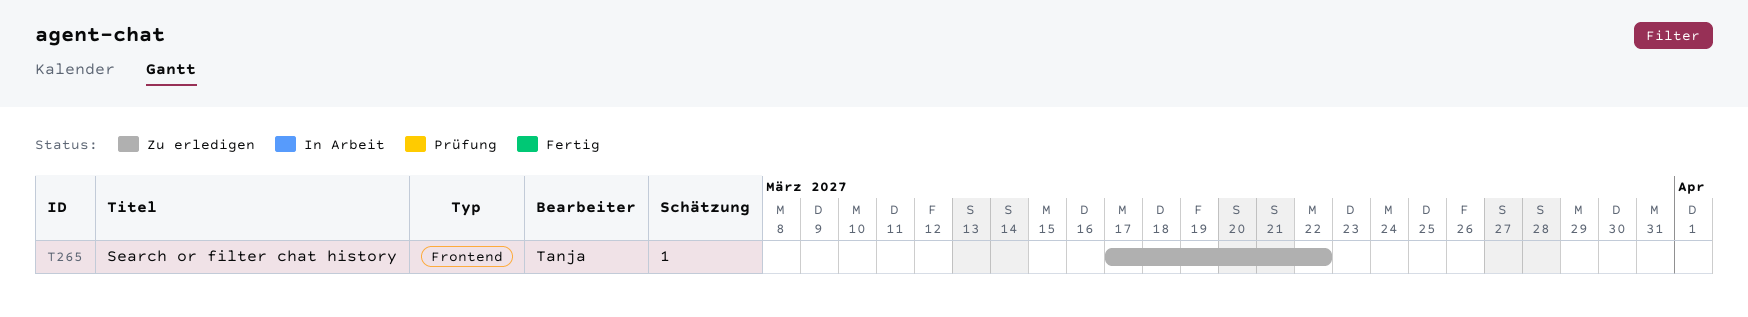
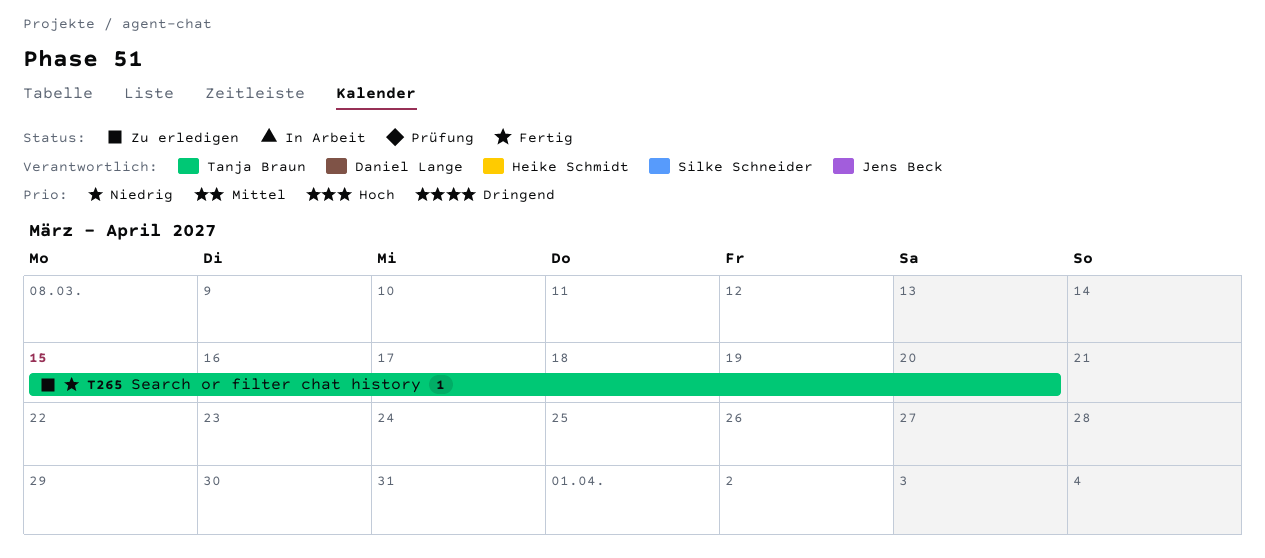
T265, start: Mar 17 -> Mar 15
T265, due: Mar 22 -> Mar 20

